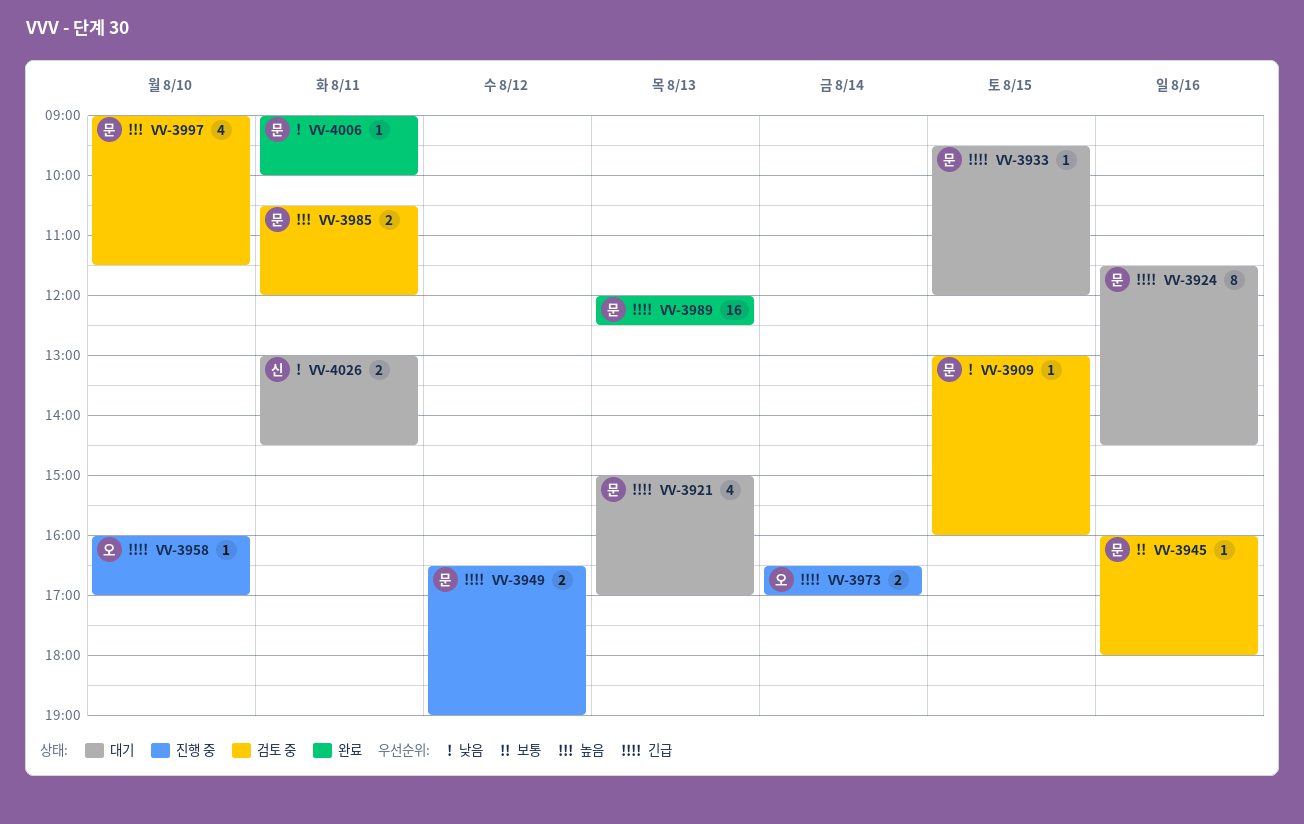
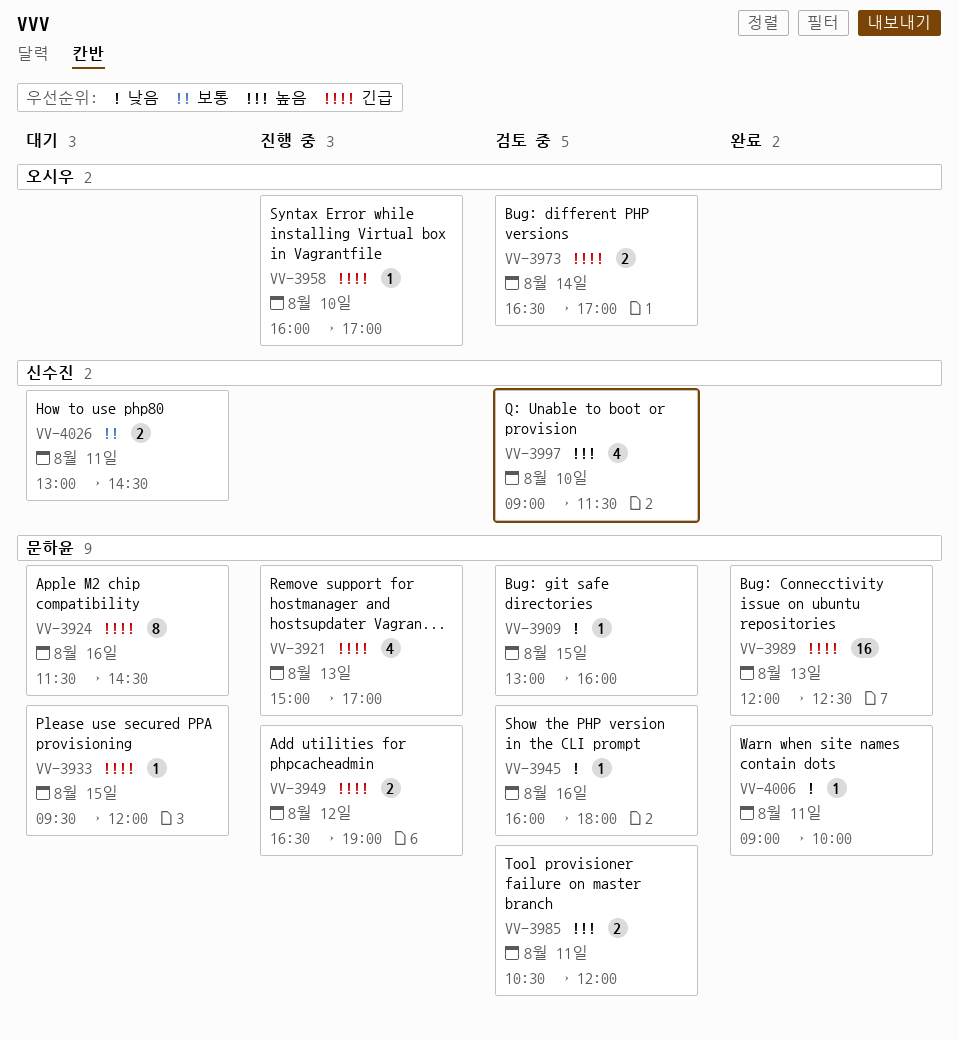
VV-3921, status: 대기 -> 진행 중
VV-3945, priority: 보통 -> 낮음
VV-3973, status: 진행 중 -> 검토 중
VV-3997, owner: 문하윤 -> 신수진
VV-4026, priority: 낮음 -> 보통

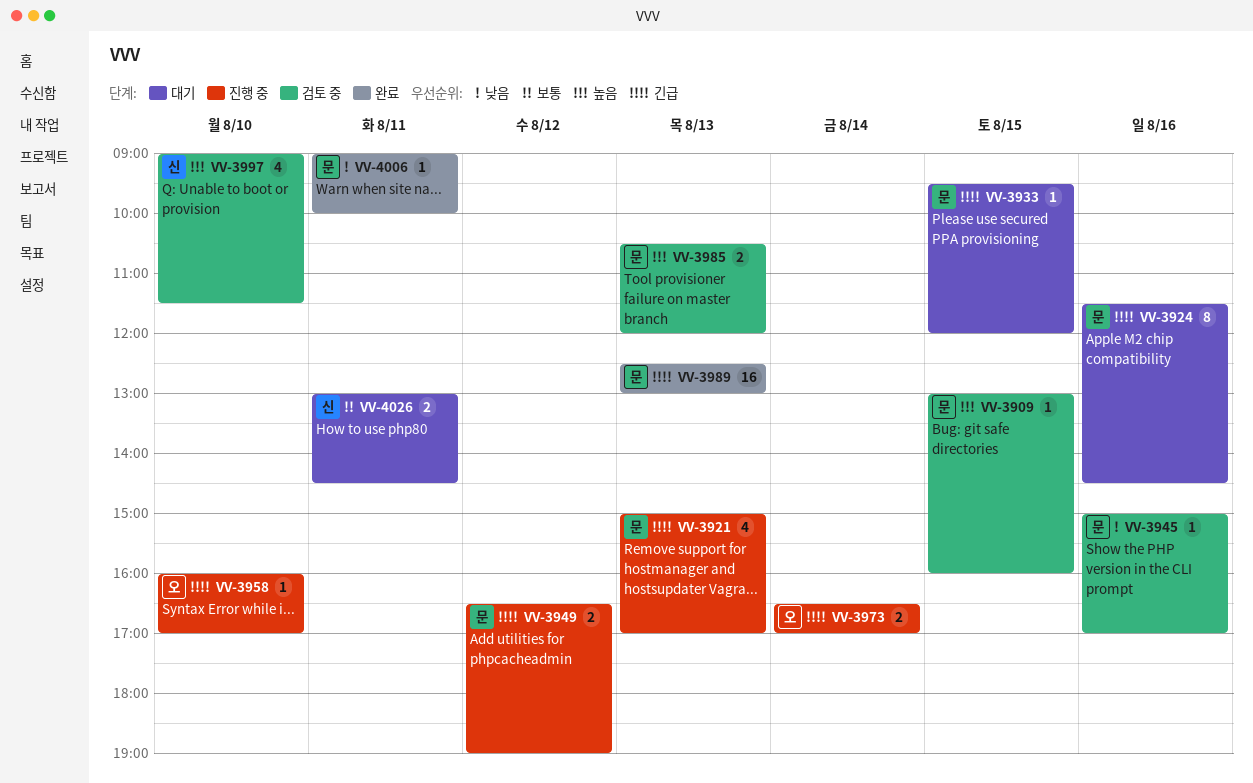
VV-3909, priority: 낮음 -> 높음
VV-3945, begins: 16:00 -> 15:00
VV-3945, ends: 18:00 -> 17:00
VV-3973, status: 검토 중 -> 진행 중
VV-3985, day: Aug 11 -> Aug 13
VV-3989, begins: 12:00 -> 12:30
VV-3989, ends: 12:30 -> 13:00

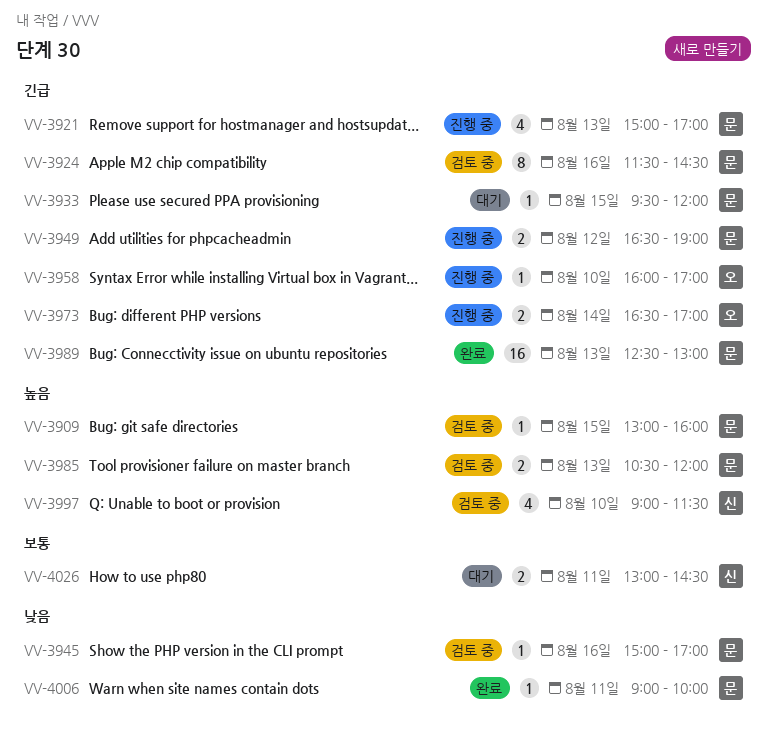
VV-3924, status: 대기 -> 검토 중

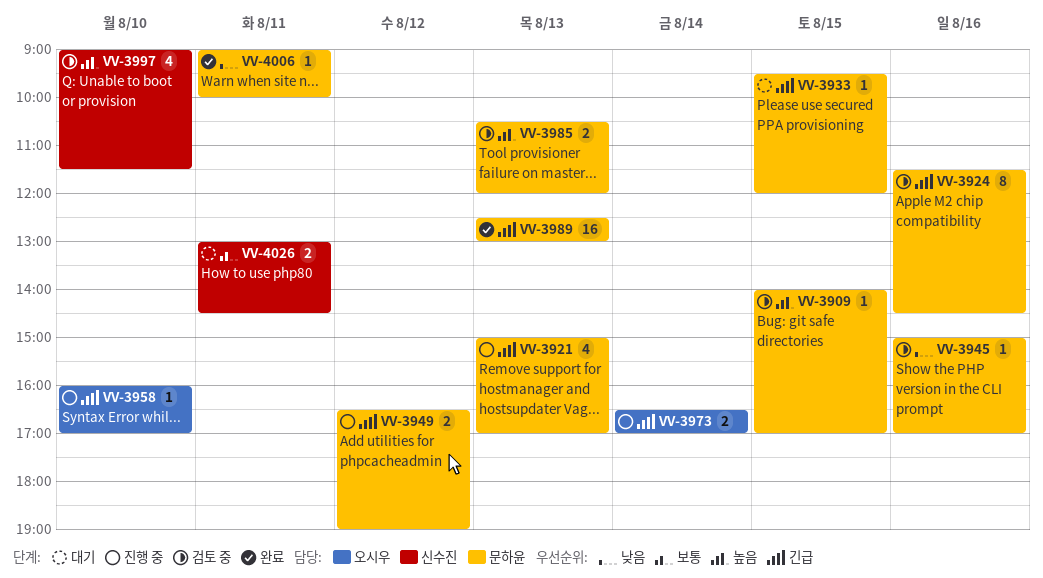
VV-3909, begins: 13:00 -> 14:00
VV-3909, ends: 16:00 -> 17:00

